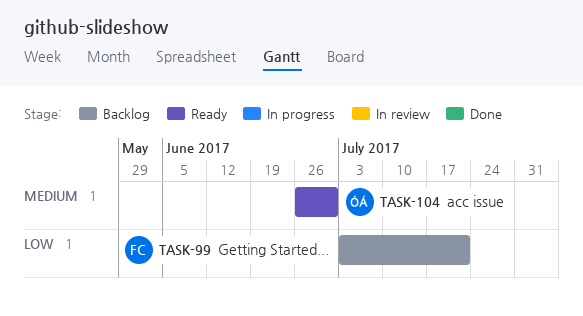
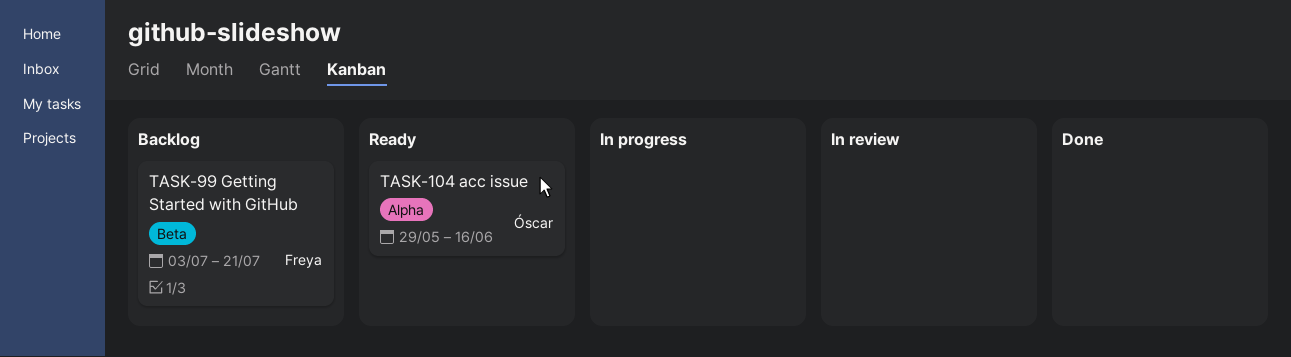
TASK-104, start: Jun 26 -> May 29
TASK-104, due: Jun 30 -> Jun 16

